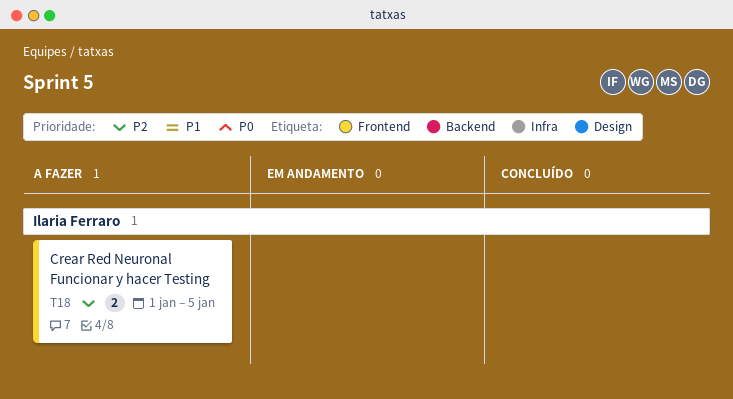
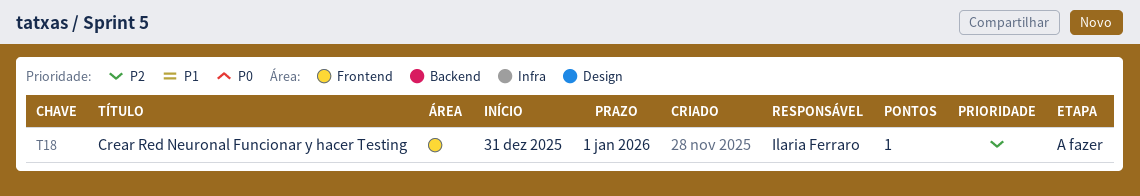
T18, estimate: 2 -> 1
T18, start: Jan 1 -> Dec 31
T18, due: Jan 5 -> Jan 1

